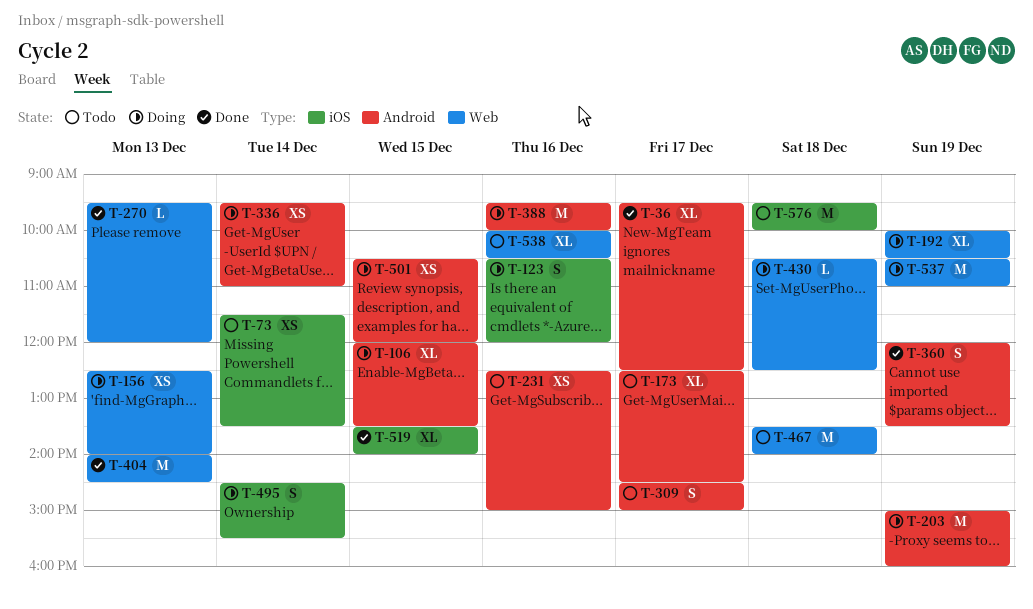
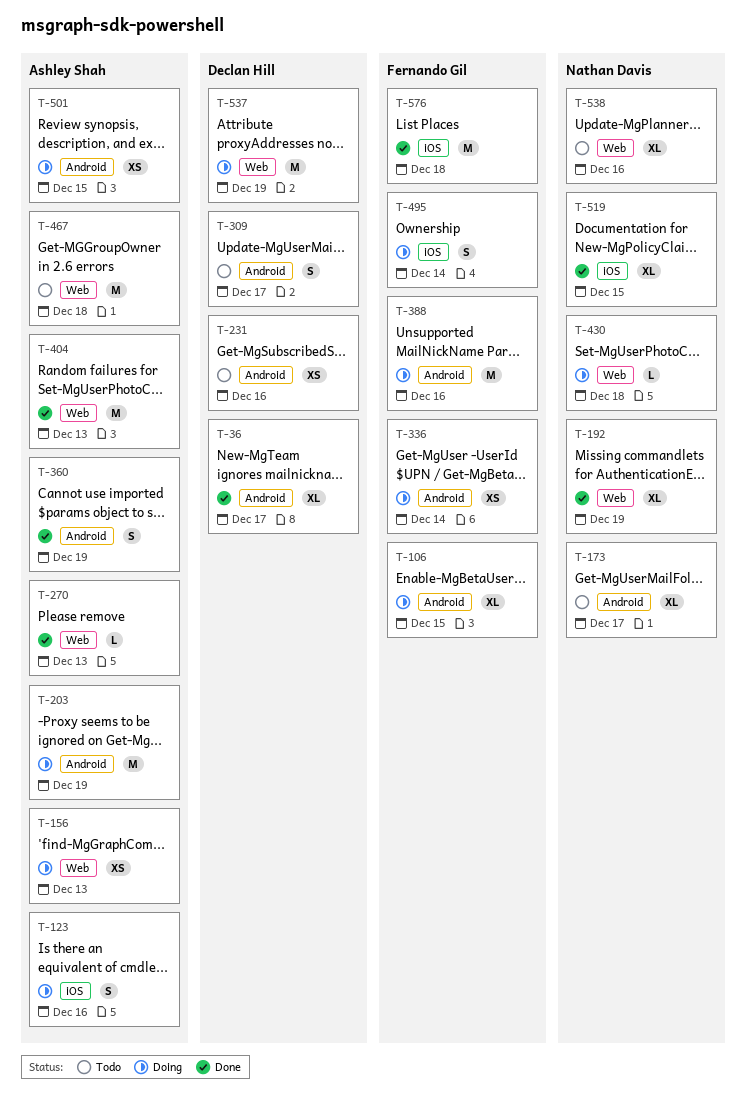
T-73: present -> none
T-192, status: Doing -> Done
T-576, status: Todo -> Done

